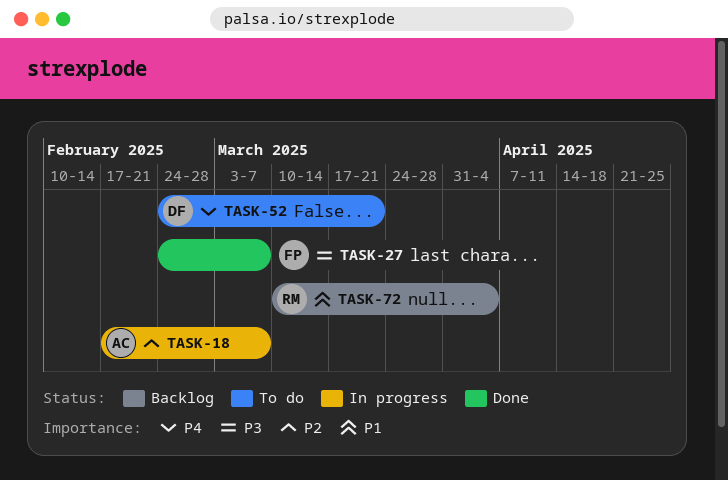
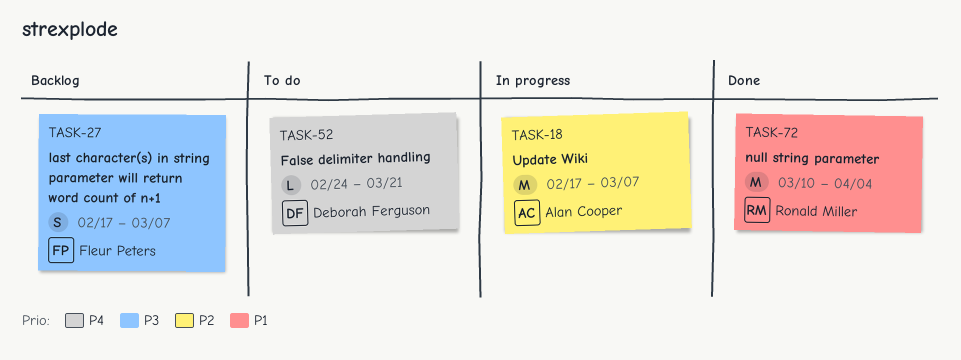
TASK-27, status: Done -> Backlog
TASK-27, start: Feb 24 -> Feb 17
TASK-72, status: Backlog -> Done

